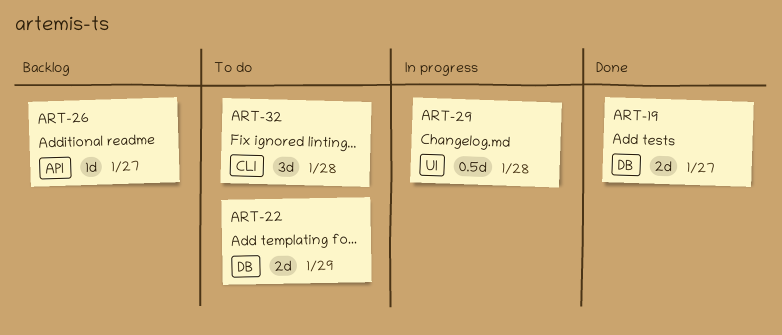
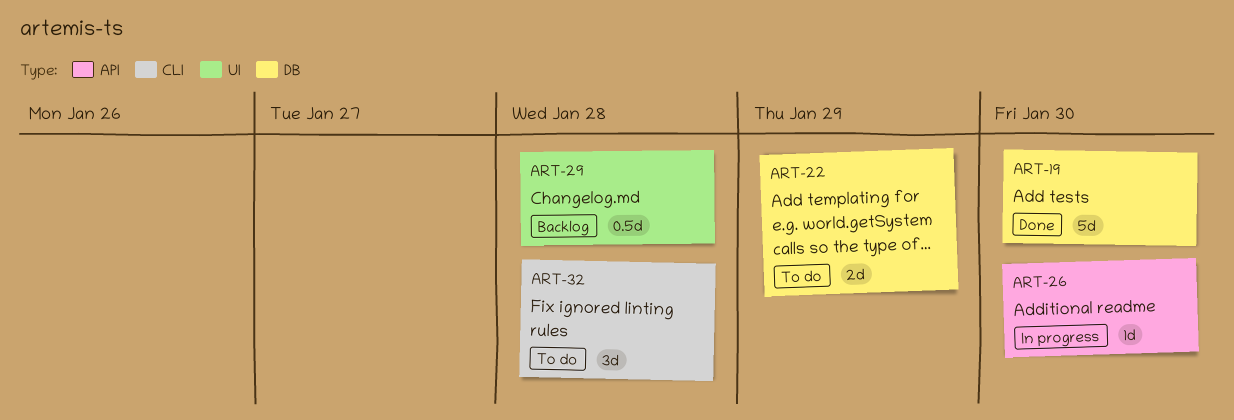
ART-19, estimate: 2d -> 5d
ART-19, due: Jan 27 -> Jan 30
ART-26, status: Backlog -> In progress
ART-26, due: Jan 27 -> Jan 30
ART-29, status: In progress -> Backlog

